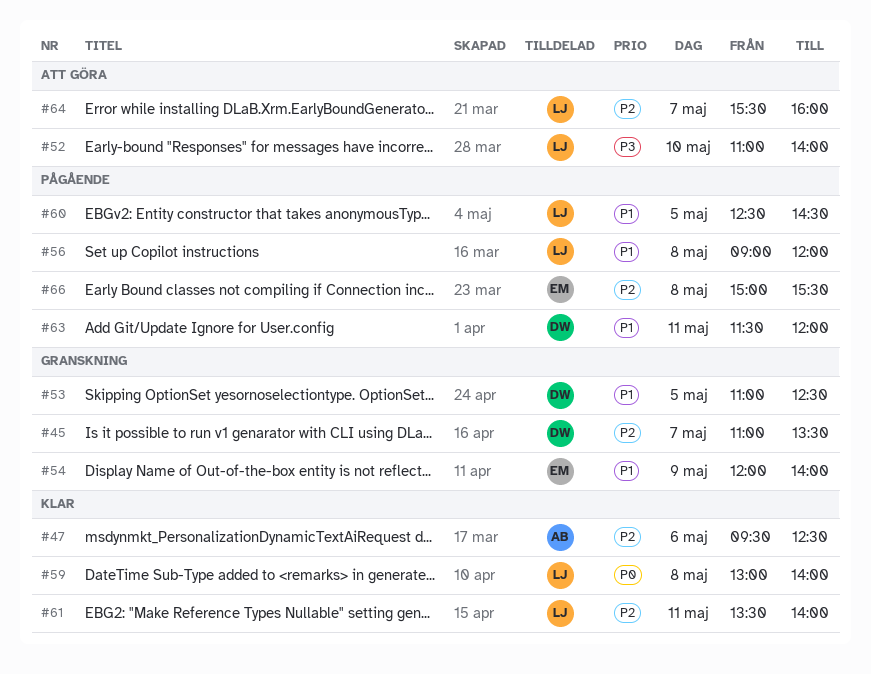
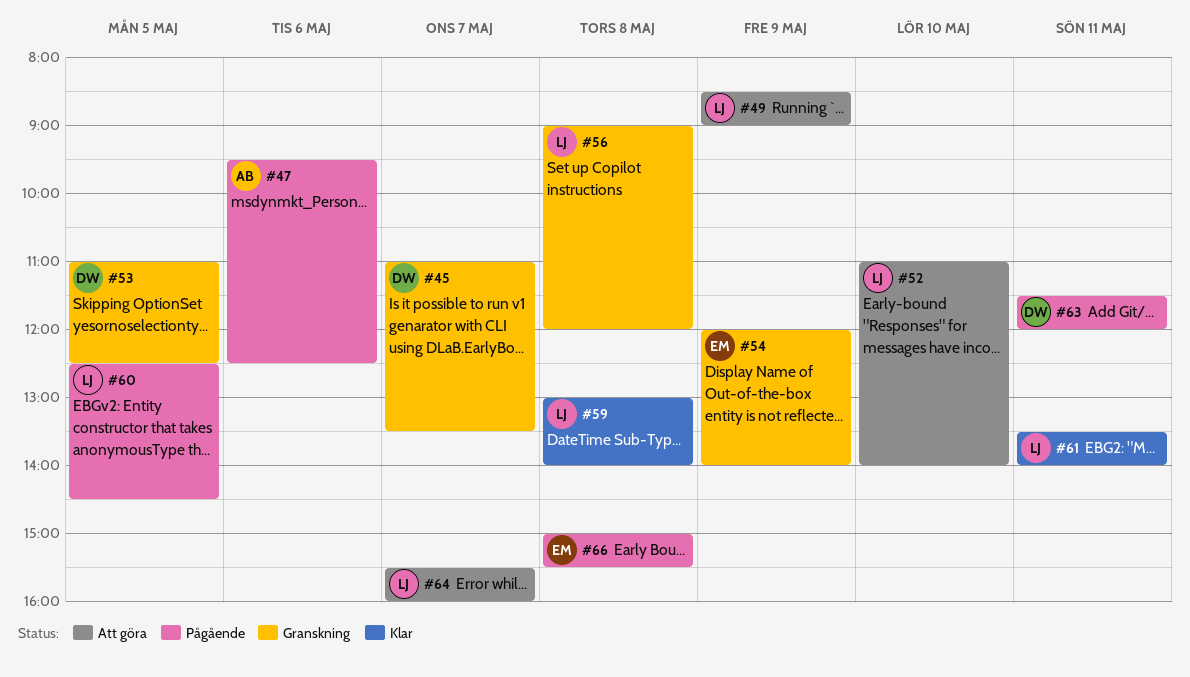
#47, status: Klar -> Pågående
#49: none -> present
#56, status: Pågående -> Granskning

